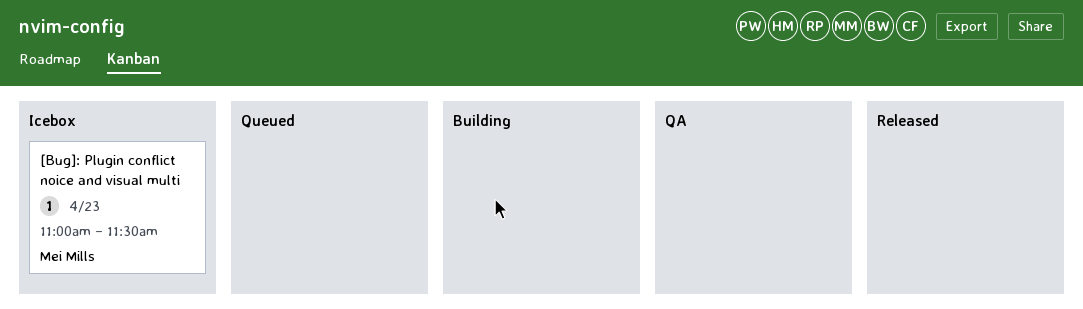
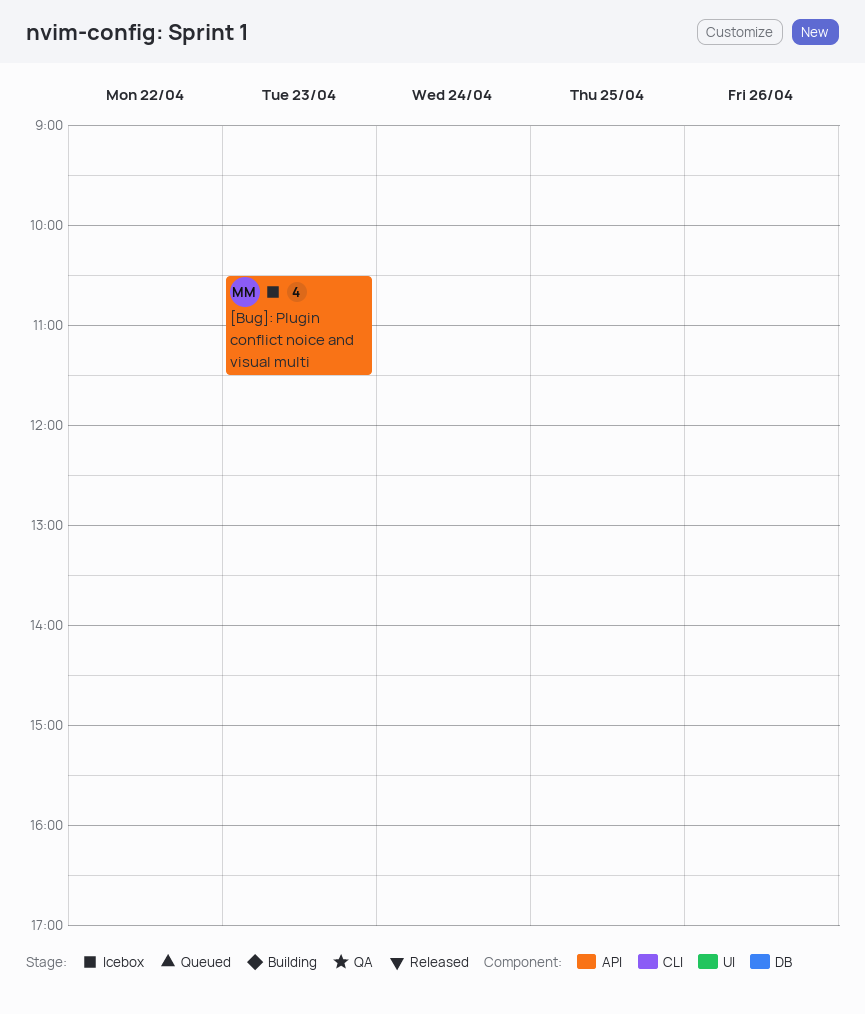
[Bug]: Plugin conflict noice and visual multi, estimate: 1 -> 4
[Bug]: Plugin conflict noice and visual multi, begins: 11:00 -> 10:30

